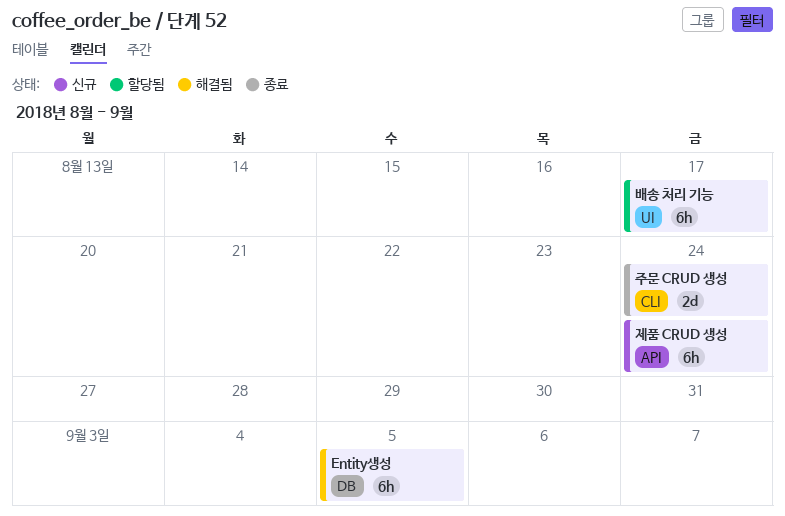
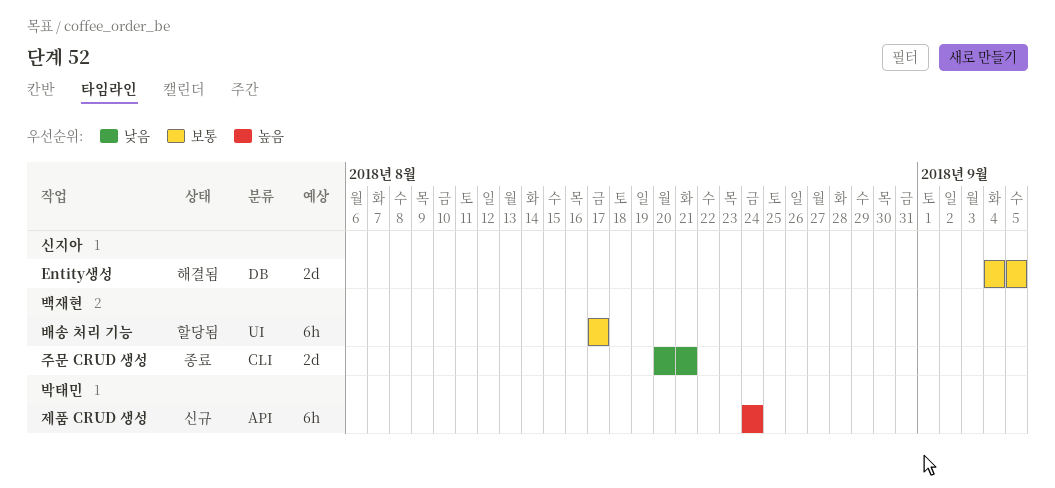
Entity생성, estimate: 6h -> 2d
주문 CRUD 생성, due: Aug 24 -> Aug 21

